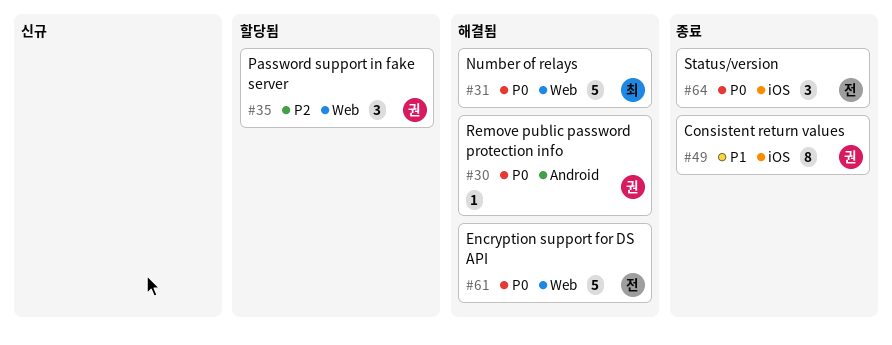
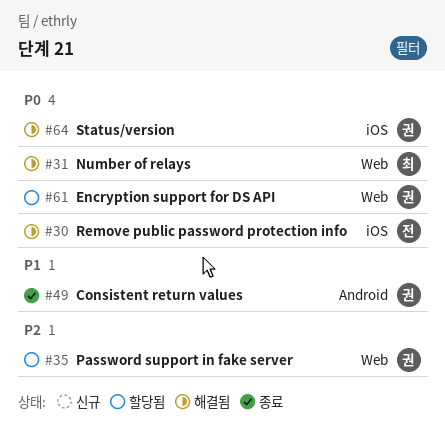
#30, owner: 권 -> 전
#30, label: Android -> iOS
#49, label: iOS -> Android
#61, status: 해결됨 -> 할당됨
#61, owner: 전 -> 권
#64, status: 종료 -> 해결됨
#64, owner: 전 -> 권

